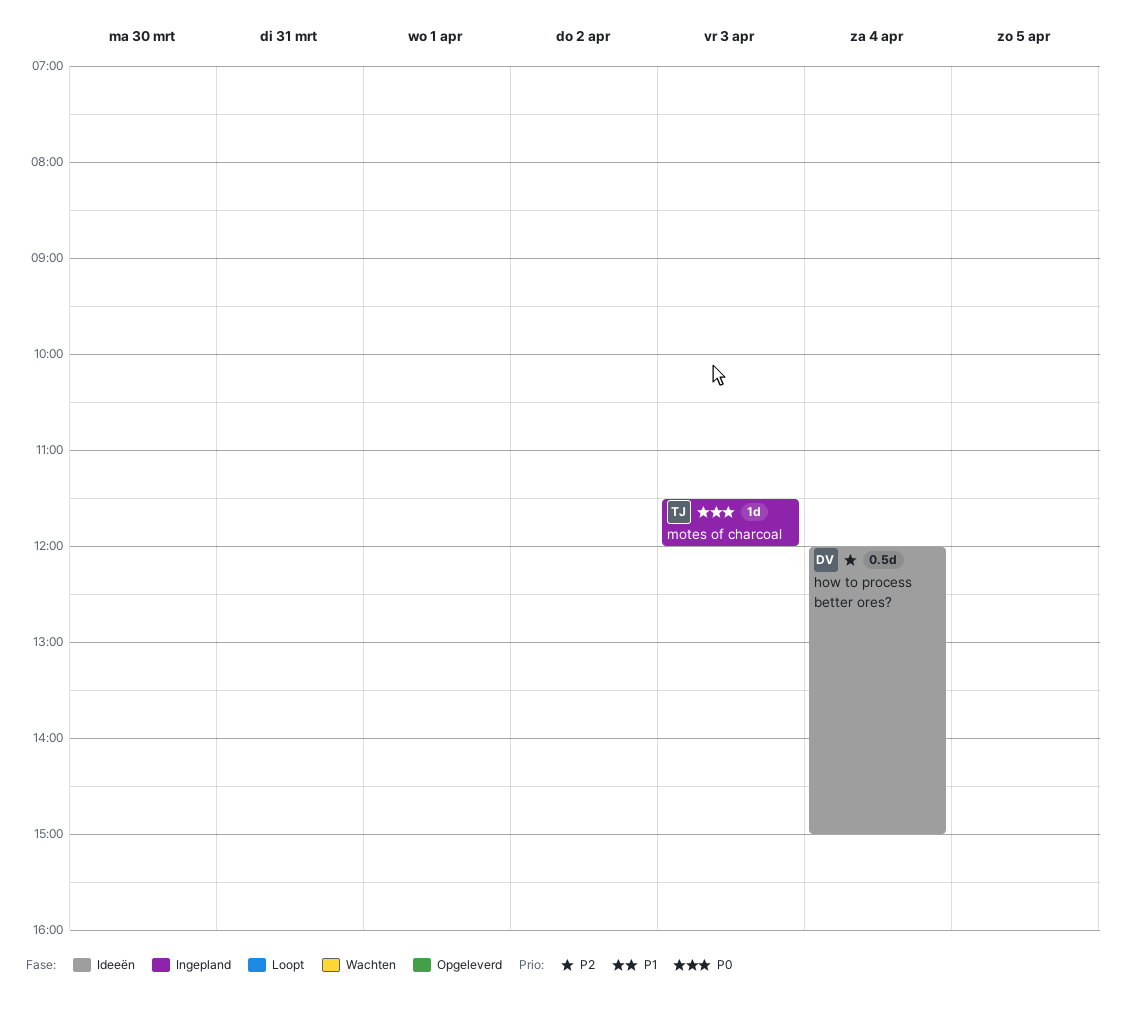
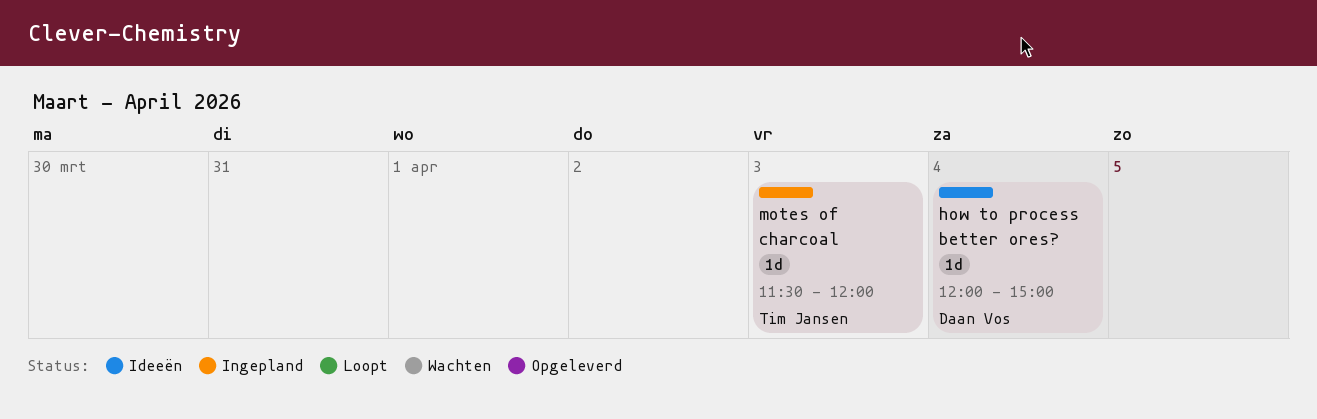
how to process better ores?, estimate: 0.5d -> 1d

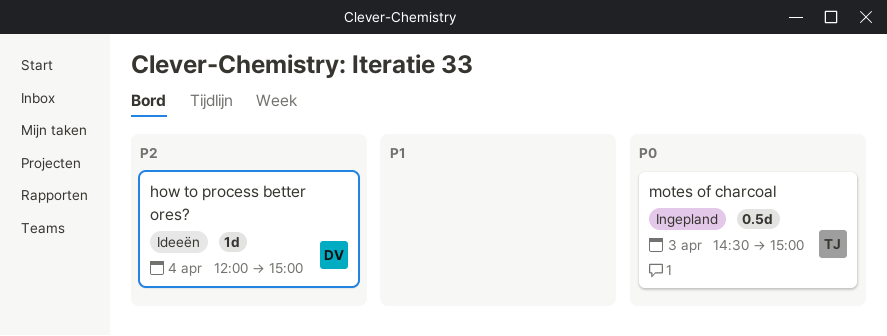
motes of charcoal, estimate: 1d -> 0.5d
motes of charcoal, begins: 11:30 -> 14:30
motes of charcoal, ends: 12:00 -> 15:00

